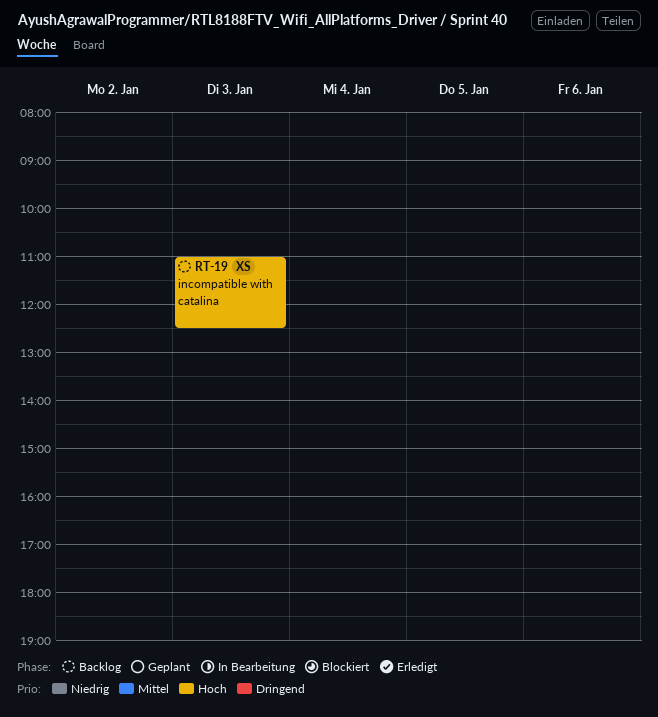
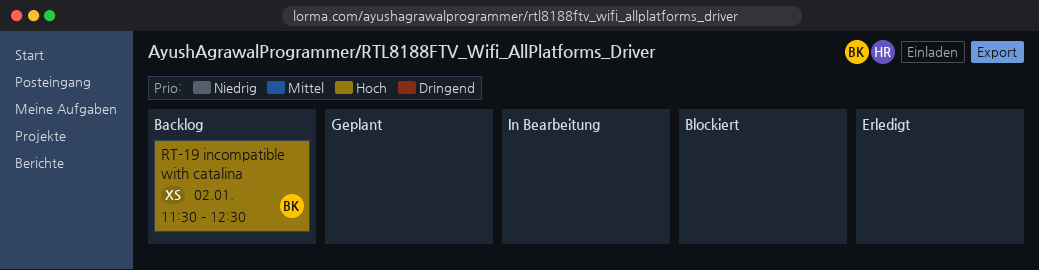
RT-19, day: Jan 3 -> Jan 2
RT-19, begins: 11:00 -> 11:30

